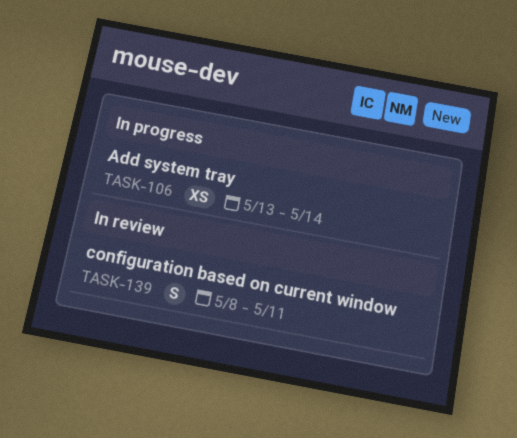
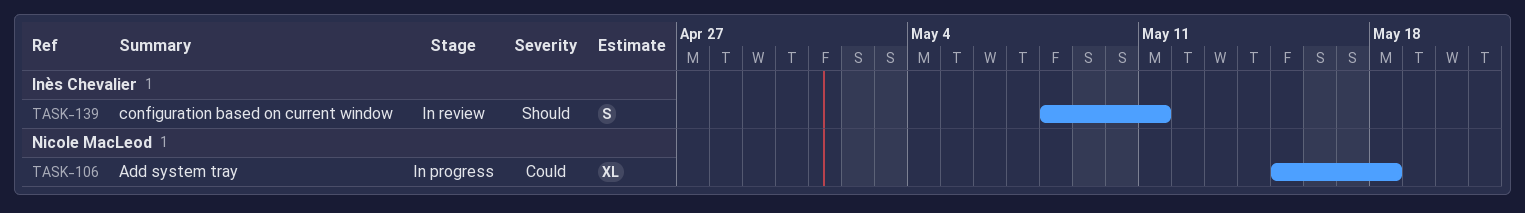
TASK-106, estimate: XS -> XL
TASK-106, start: May 13 -> May 15
TASK-106, due: May 14 -> May 18

